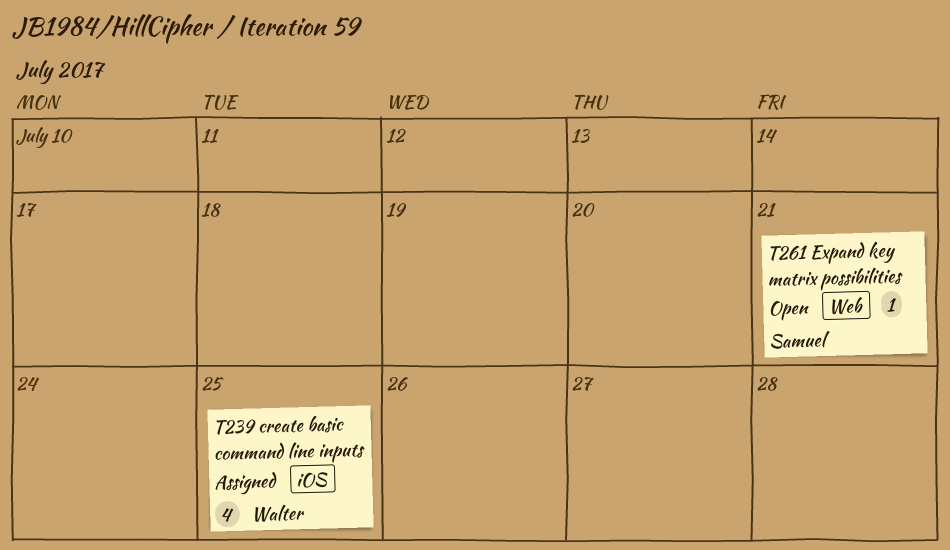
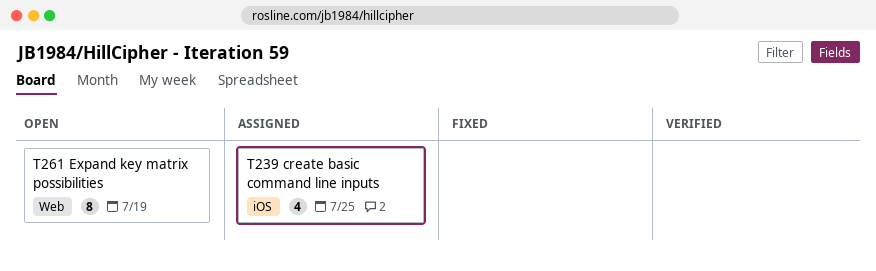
T261, estimate: 1 -> 8
T261, due: Jul 21 -> Jul 19

